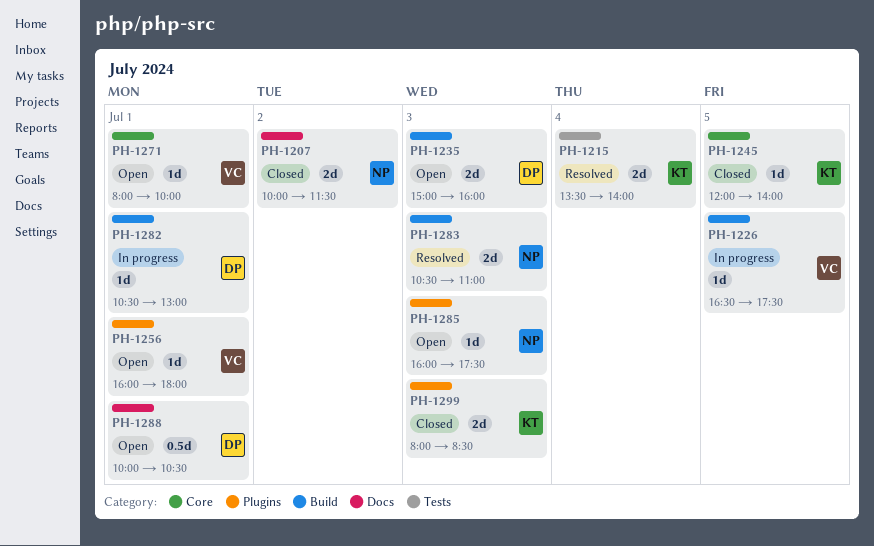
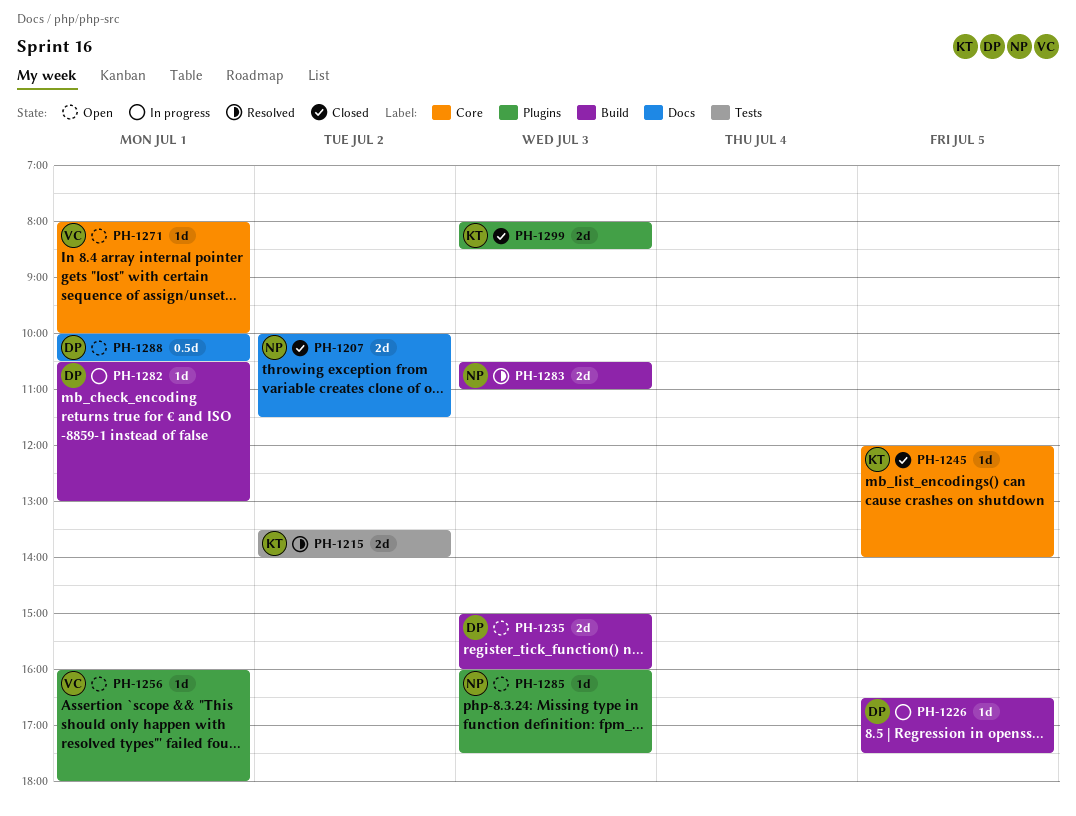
PH-1215, day: Jul 4 -> Jul 2
PH-1226, owner: VC -> DP

